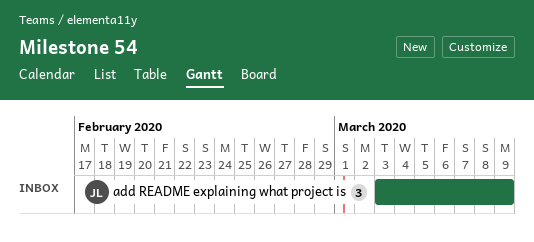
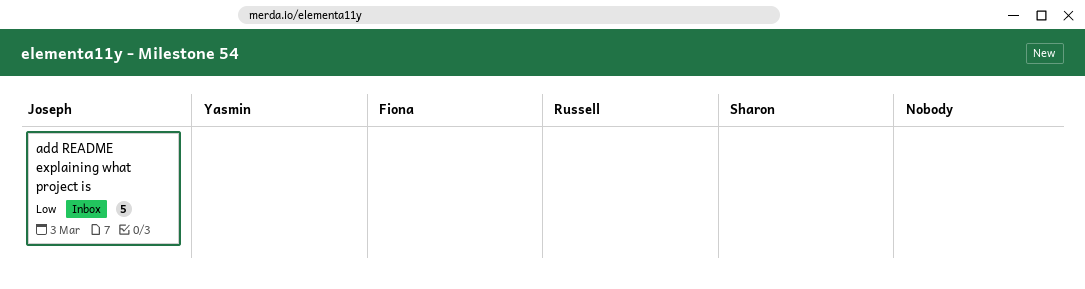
add README explaining what project is, estimate: 3 -> 5
add README explaining what project is, due: Mar 9 -> Mar 3

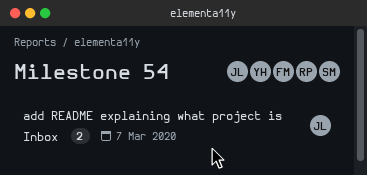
add README explaining what project is, estimate: 5 -> 2
add README explaining what project is, due: Mar 3 -> Mar 7

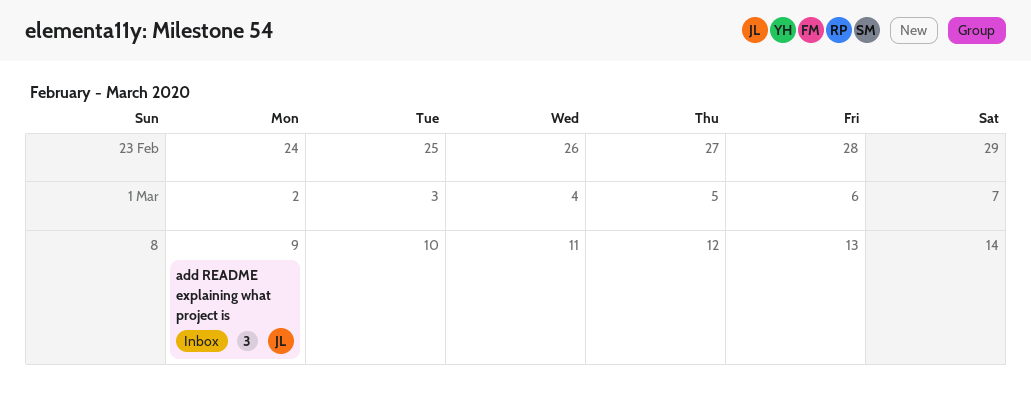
add README explaining what project is, estimate: 2 -> 3
add README explaining what project is, due: Mar 7 -> Mar 9

